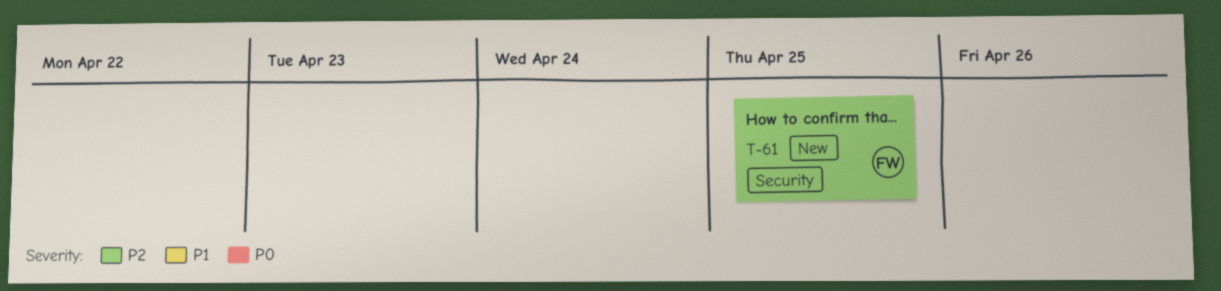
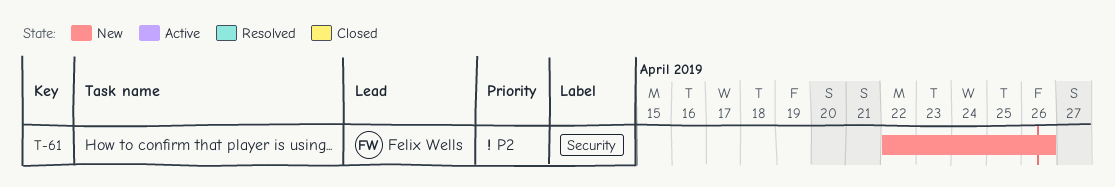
T-61, due: Apr 25 -> Apr 26

